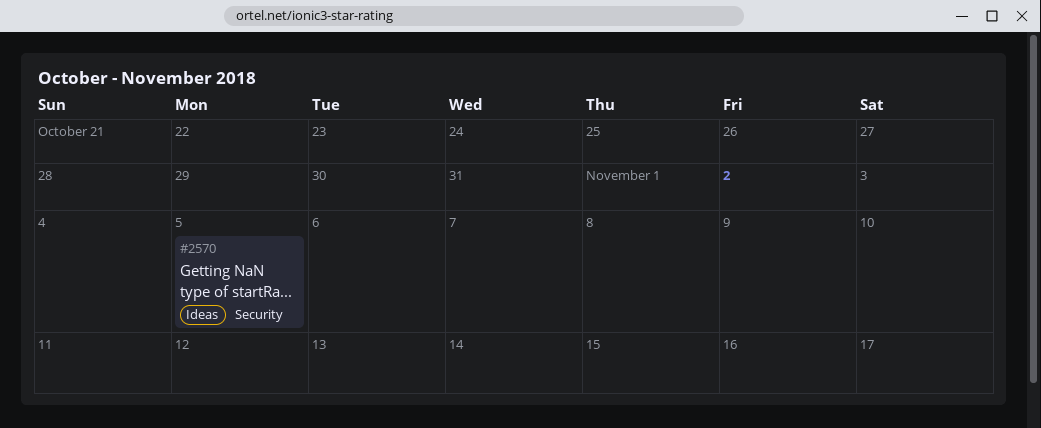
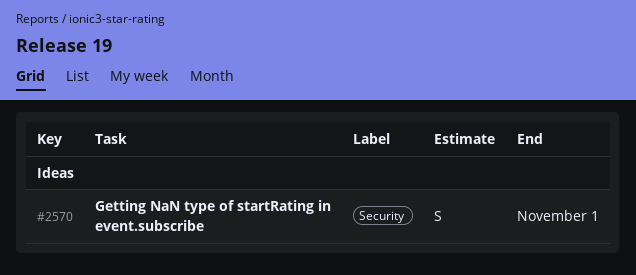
#2570, due: Nov 5 -> Nov 1

